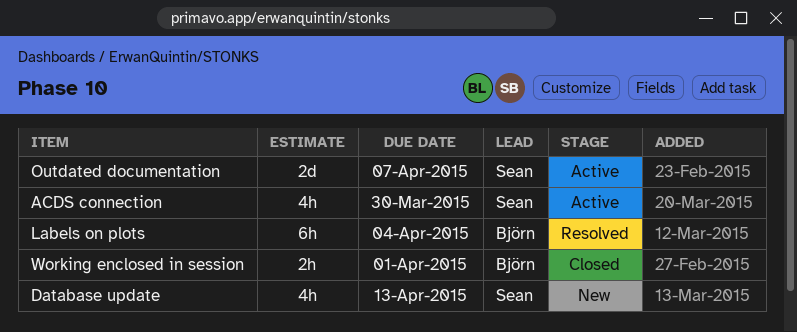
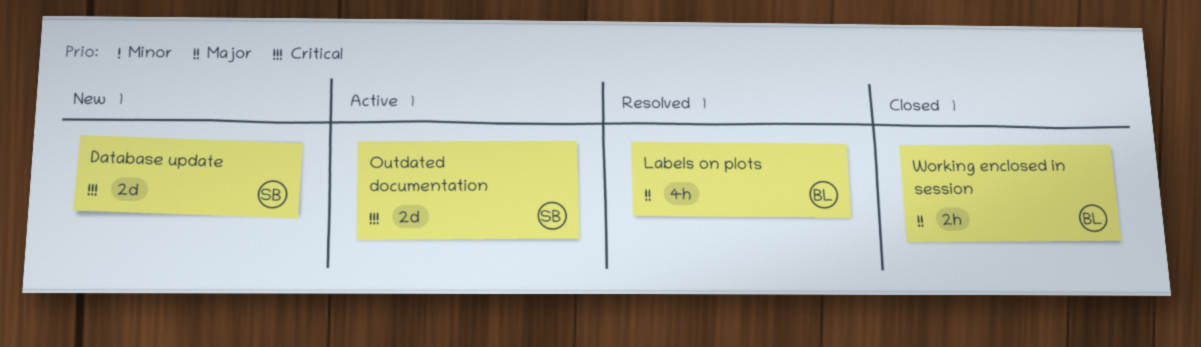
ACDS connection: present -> none
Database update, estimate: 4h -> 2d
Labels on plots, estimate: 6h -> 4h

